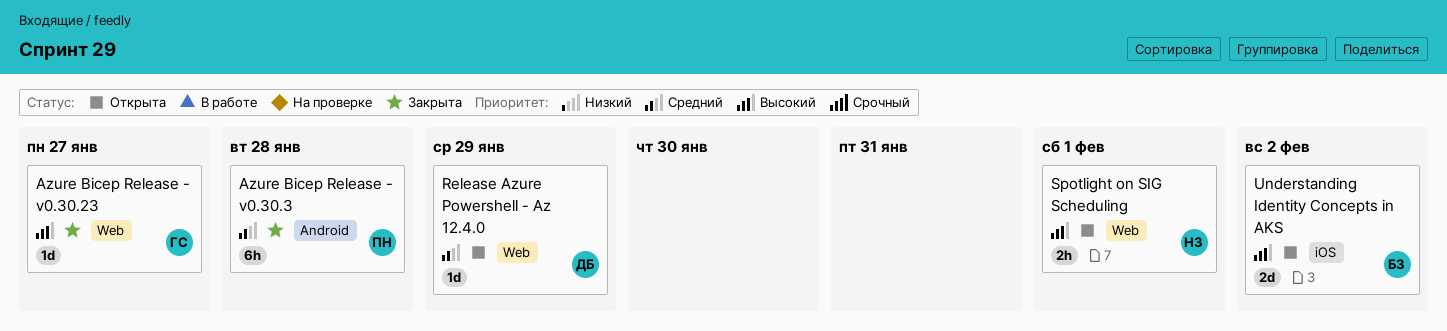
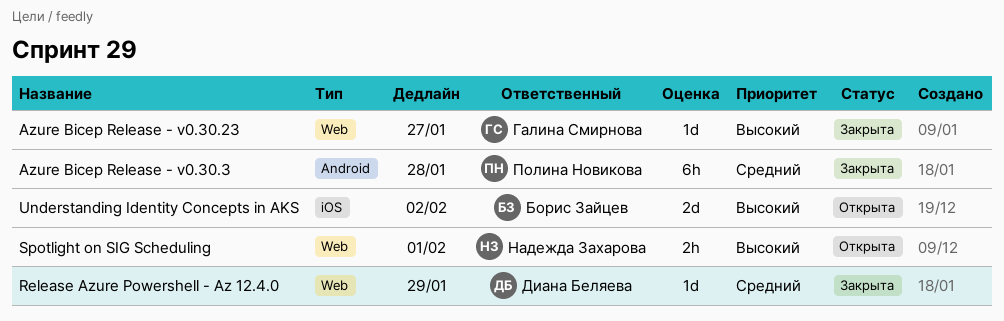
Release Azure Powershell - Az 12.4.0, status: Открыта -> Закрыта

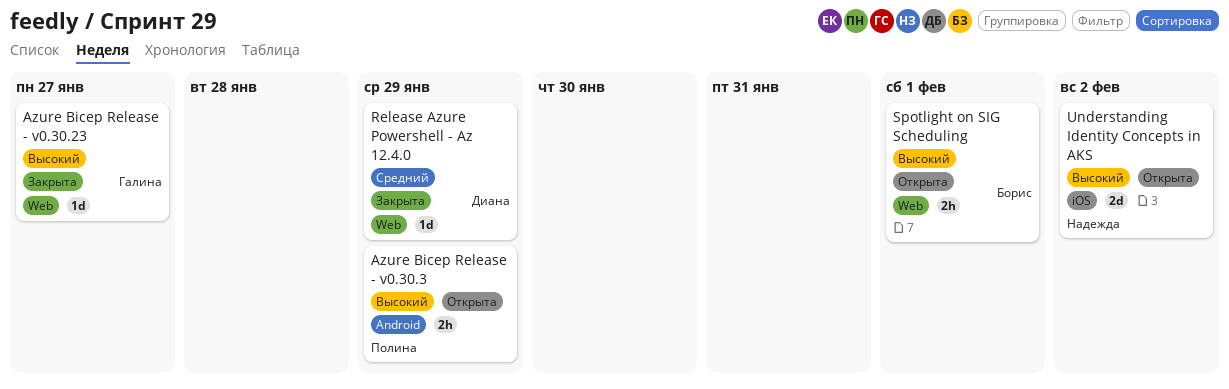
Azure Bicep Release - v0.30.3, status: Закрыта -> Открыта
Azure Bicep Release - v0.30.3, priority: Средний -> Высокий
Azure Bicep Release - v0.30.3, estimate: 6h -> 2h
Azure Bicep Release - v0.30.3, due: Jan 28 -> Jan 29
Spotlight on SIG Scheduling, owner: Надежда Захарова -> Борис Зайцев
Understanding Identity Concepts in AKS, owner: Борис Зайцев -> Надежда Захарова

